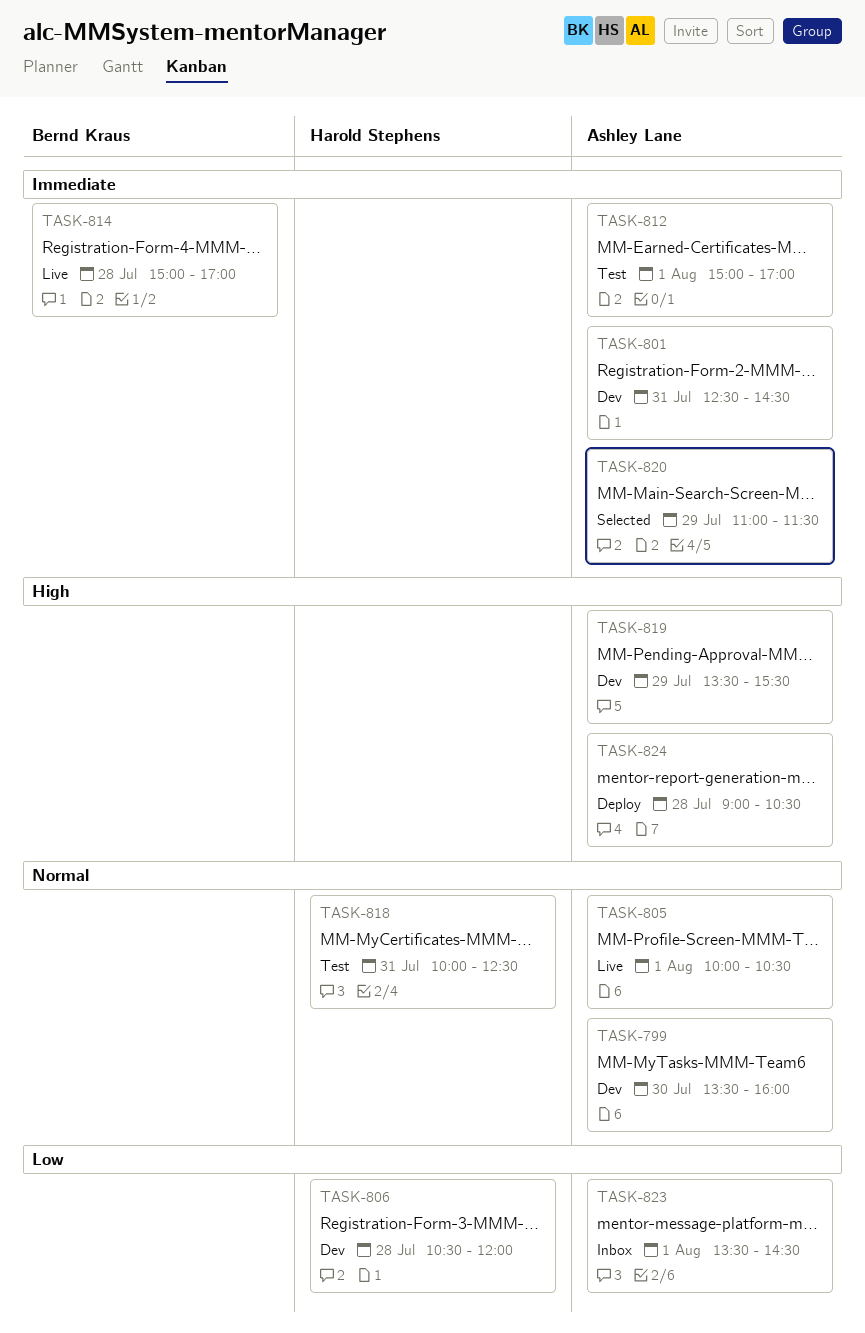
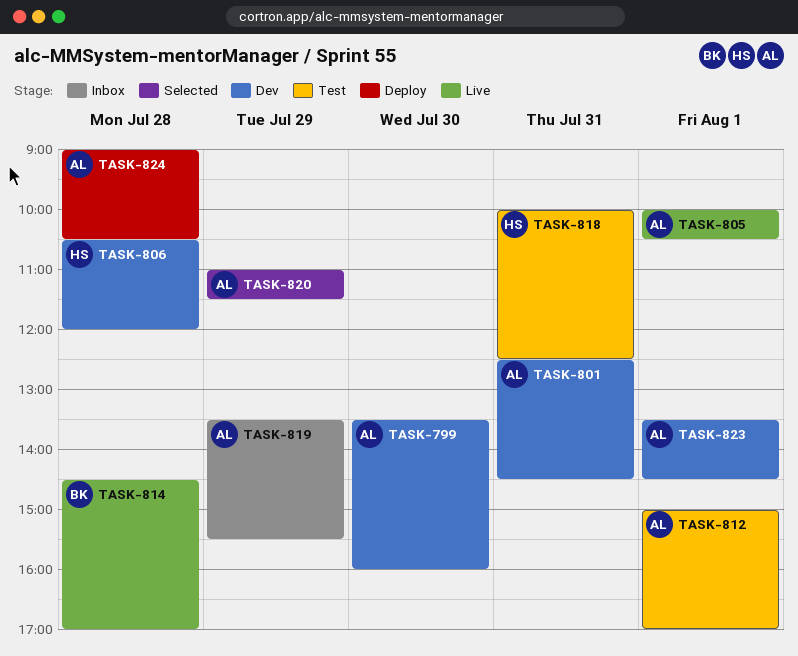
TASK-814, begins: 15:00 -> 14:30
TASK-819, status: Dev -> Inbox
TASK-823, status: Inbox -> Dev

